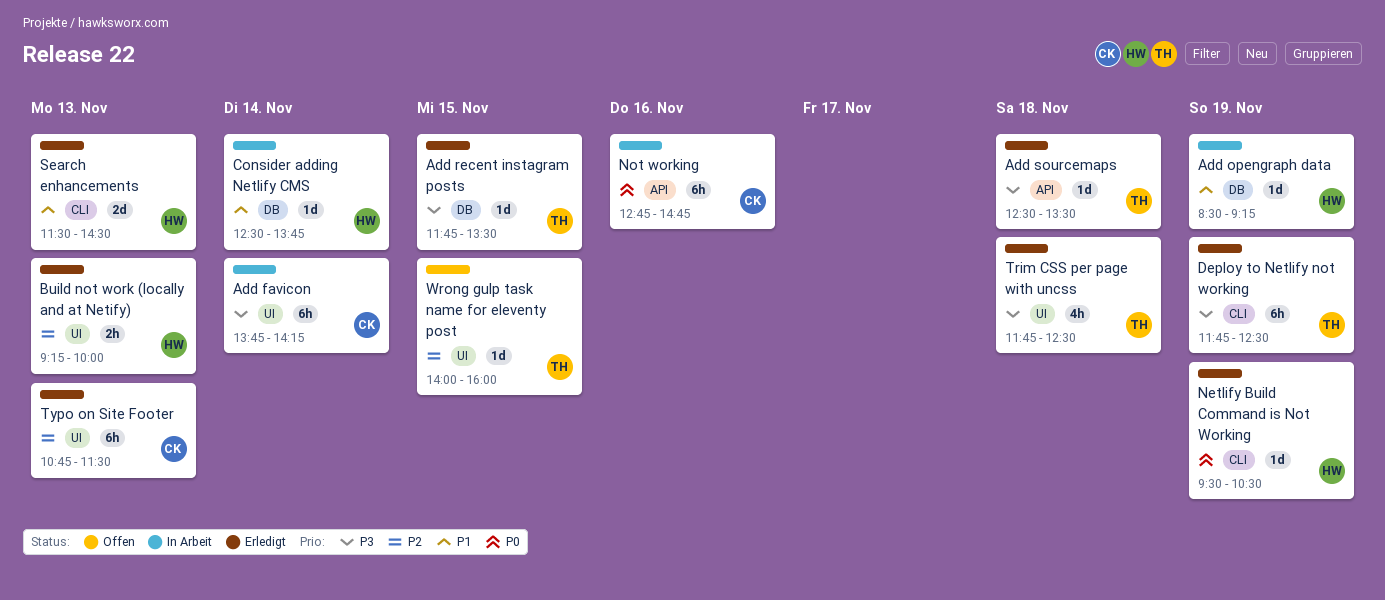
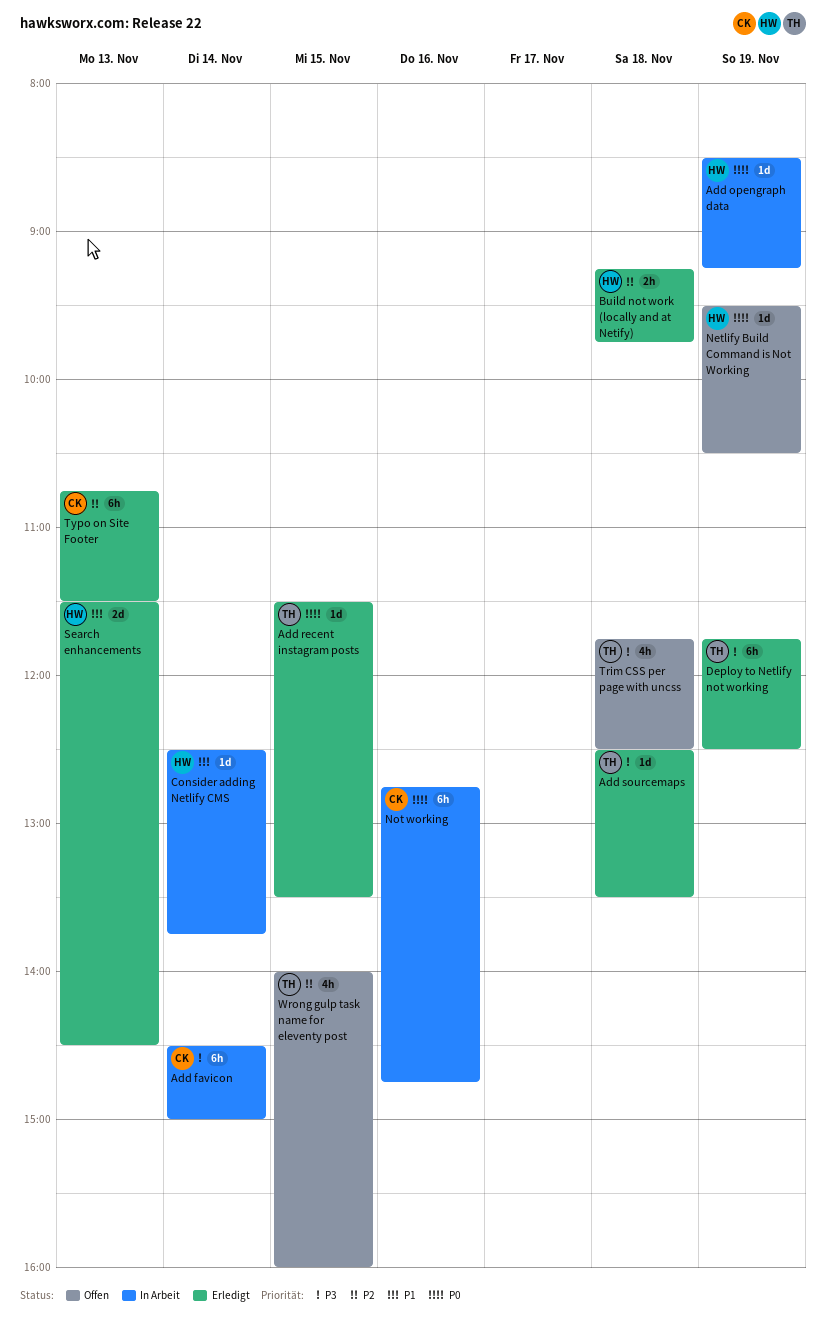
Add favicon, begins: 13:45 -> 14:30
Add favicon, ends: 14:15 -> 15:00
Add opengraph data, priority: P1 -> P0
Add recent instagram posts, priority: P3 -> P0
Add recent instagram posts, begins: 11:45 -> 11:30
Build not work (locally and at Netify), day: Nov 13 -> Nov 18
Build not work (locally and at Netify), ends: 10:00 -> 09:45
Netlify Build Command is Not Working, status: Erledigt -> Offen
Trim CSS per page with uncss, status: Erledigt -> Offen
Wrong gulp task name for eleventy post, estimate: 1d -> 4h

